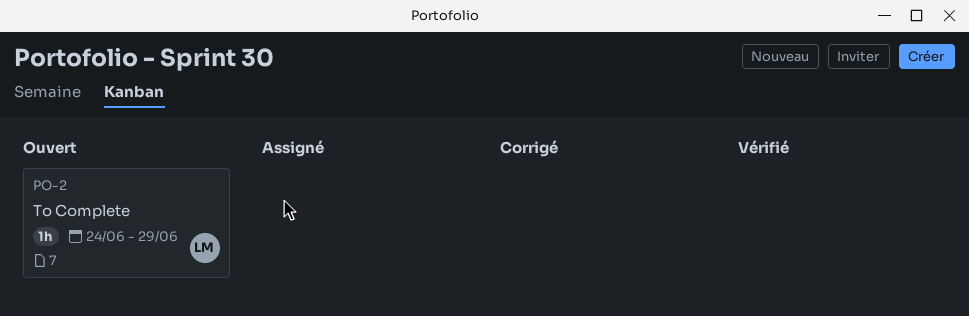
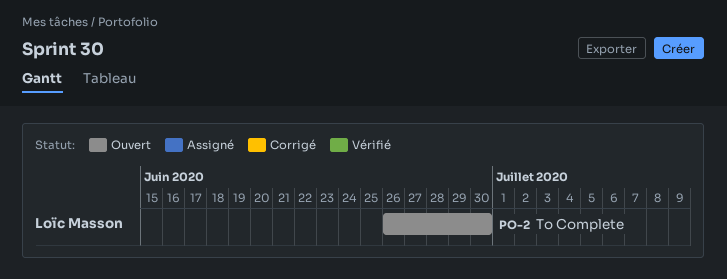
PO-2, start: Jun 24 -> Jun 26
PO-2, due: Jun 29 -> Jun 30

